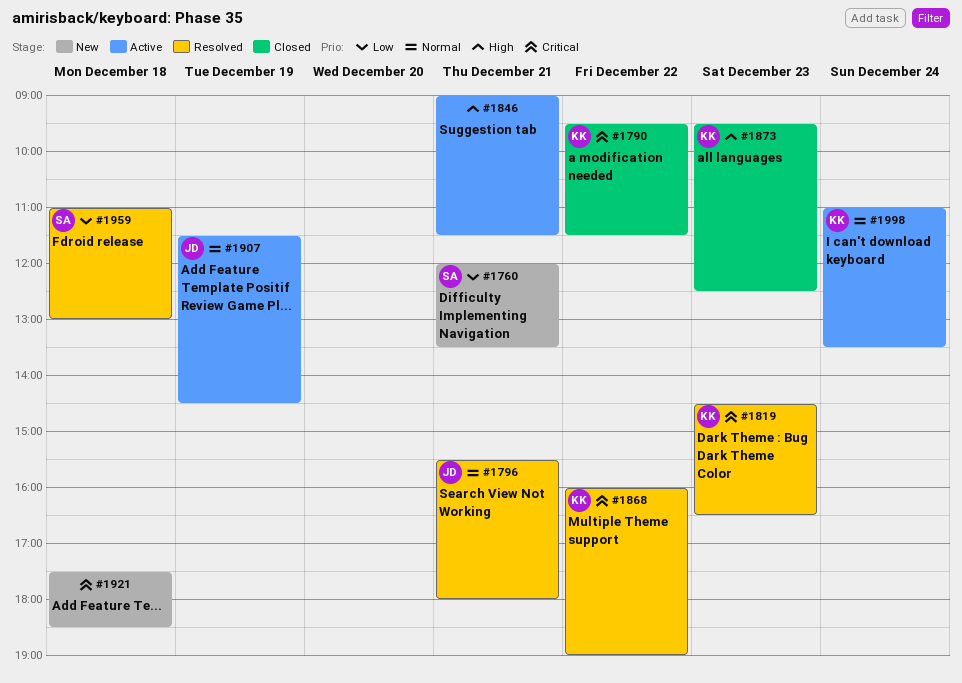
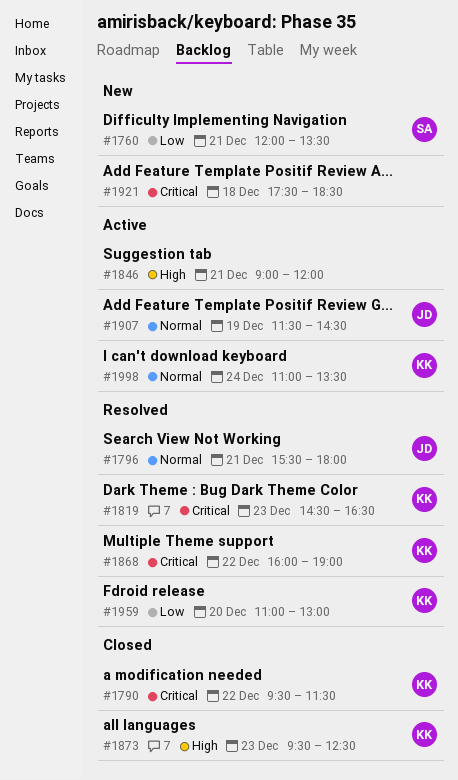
#1846, ends: 11:30 -> 12:00
#1959, owner: SA -> KK
#1959, day: Dec 18 -> Dec 20

